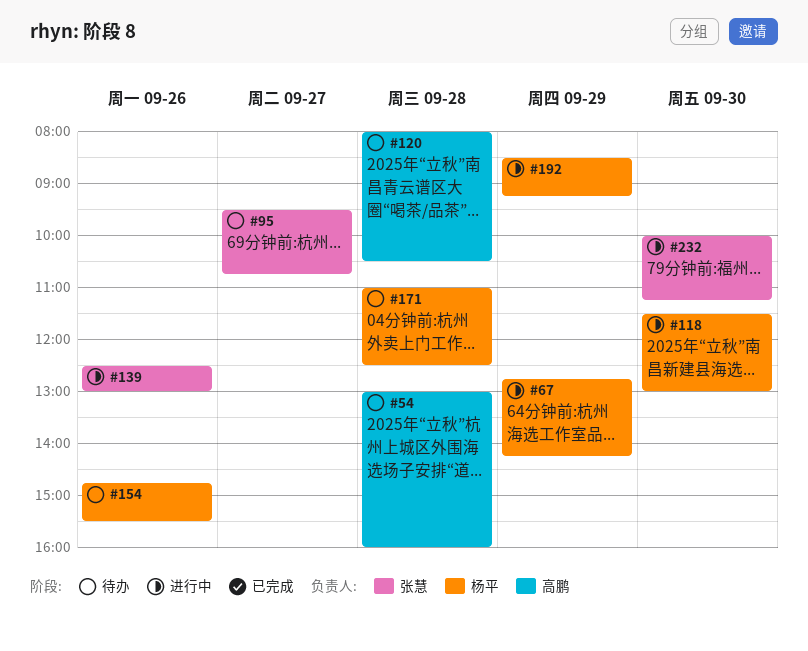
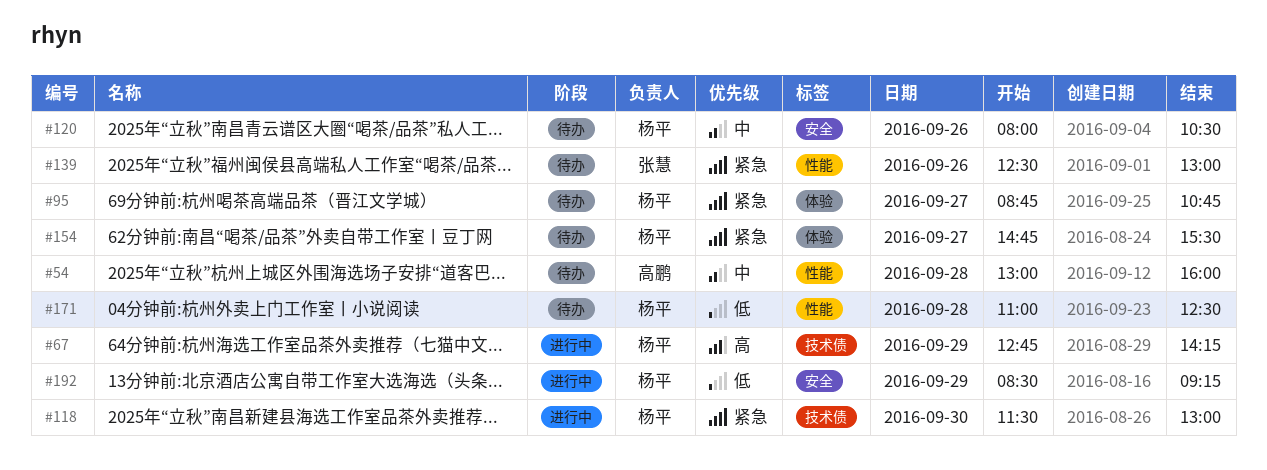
#95, owner: 张慧 -> 杨平
#95, begins: 09:30 -> 08:45
#120, owner: 高鹏 -> 杨平
#120, day: Sep 28 -> Sep 26
#139, status: 进行中 -> 待办
#154, day: Sep 26 -> Sep 27
#232: present -> none

